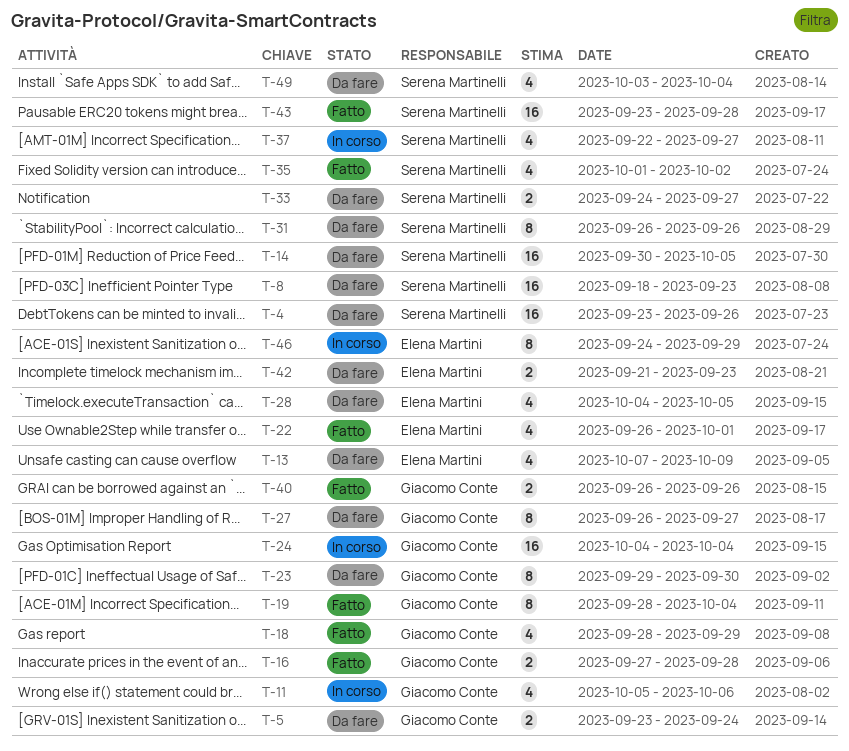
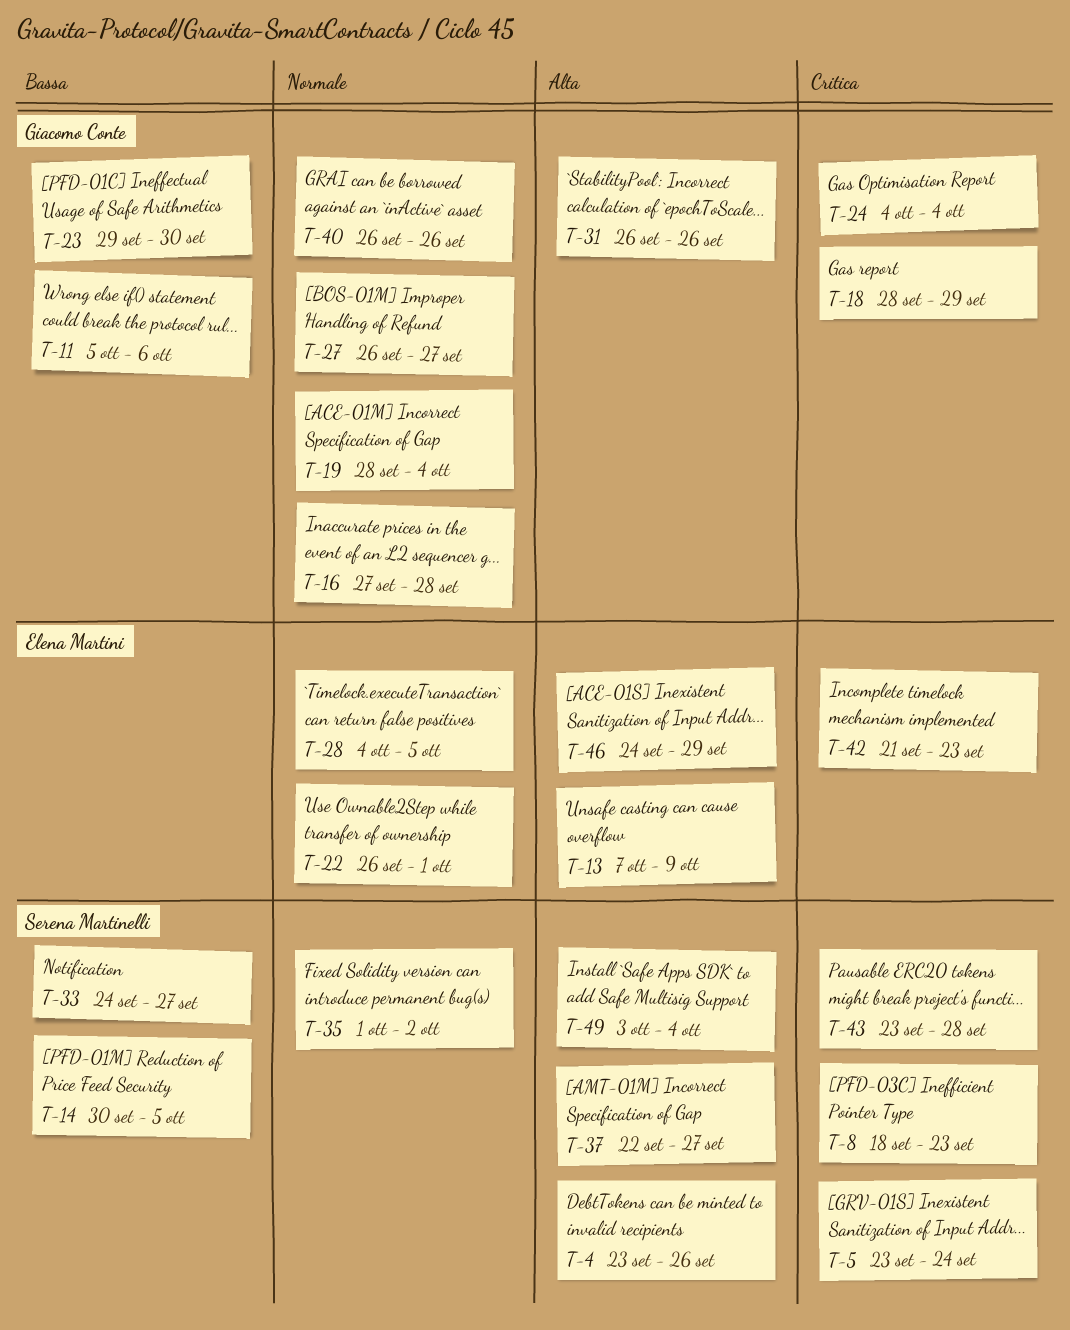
T-5, owner: Giacomo Conte -> Serena Martinelli
T-31, owner: Serena Martinelli -> Giacomo Conte

